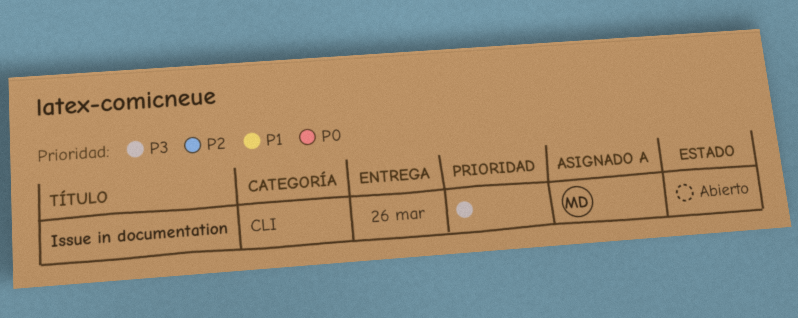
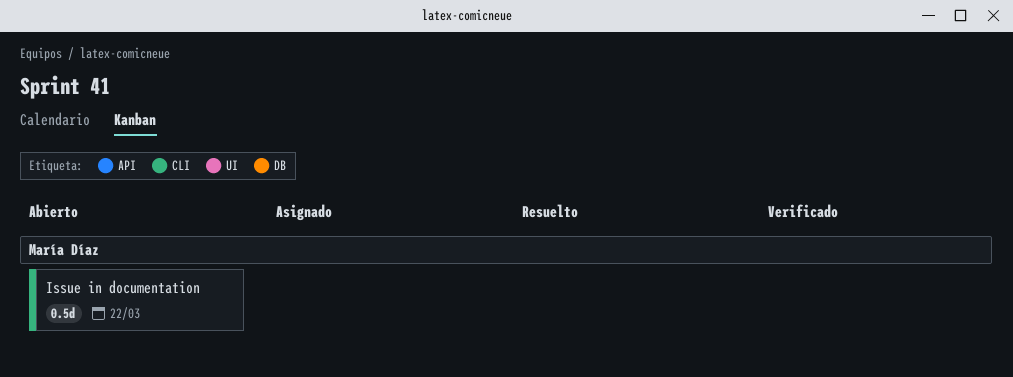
Issue in documentation, due: Mar 26 -> Mar 22

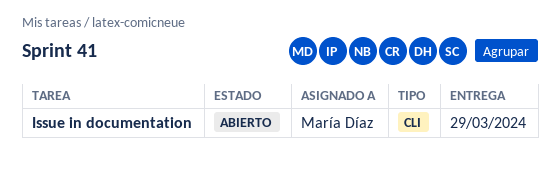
Issue in documentation, due: Mar 22 -> Mar 29

